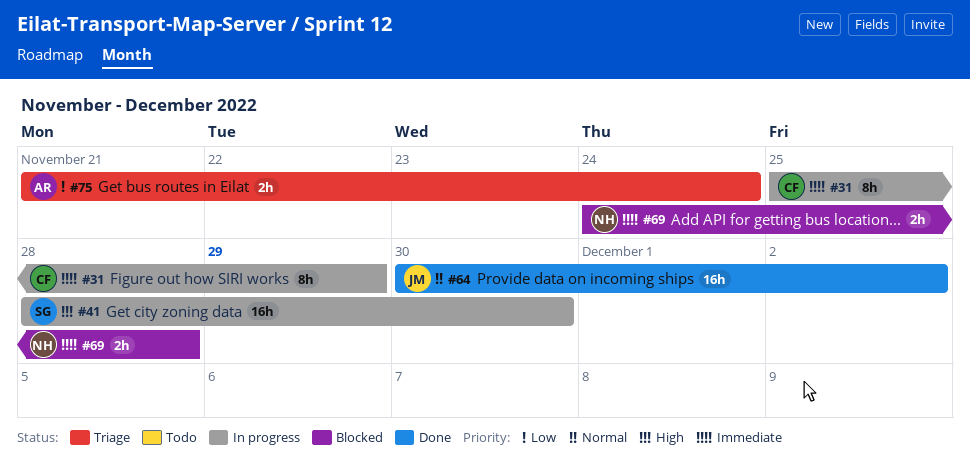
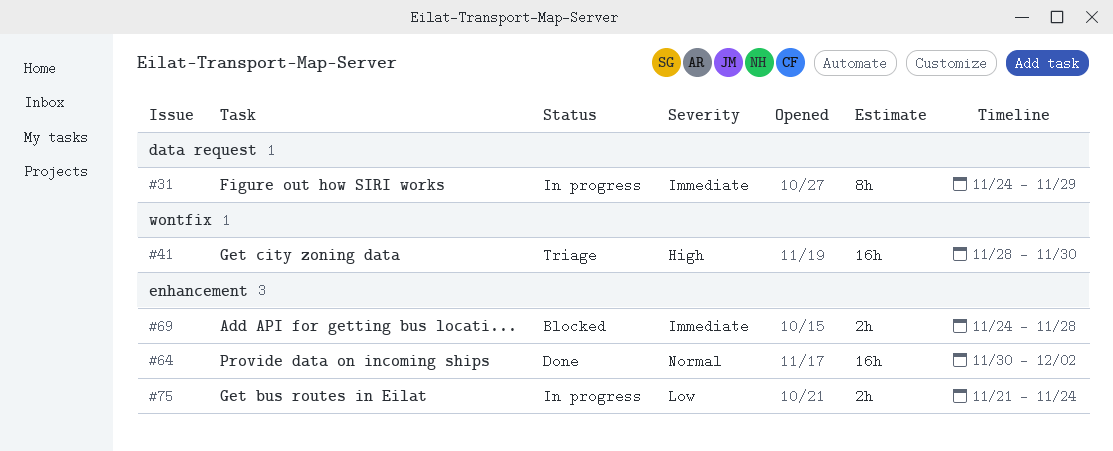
#31, start: Nov 25 -> Nov 24
#41, status: In progress -> Triage
#75, status: Triage -> In progress

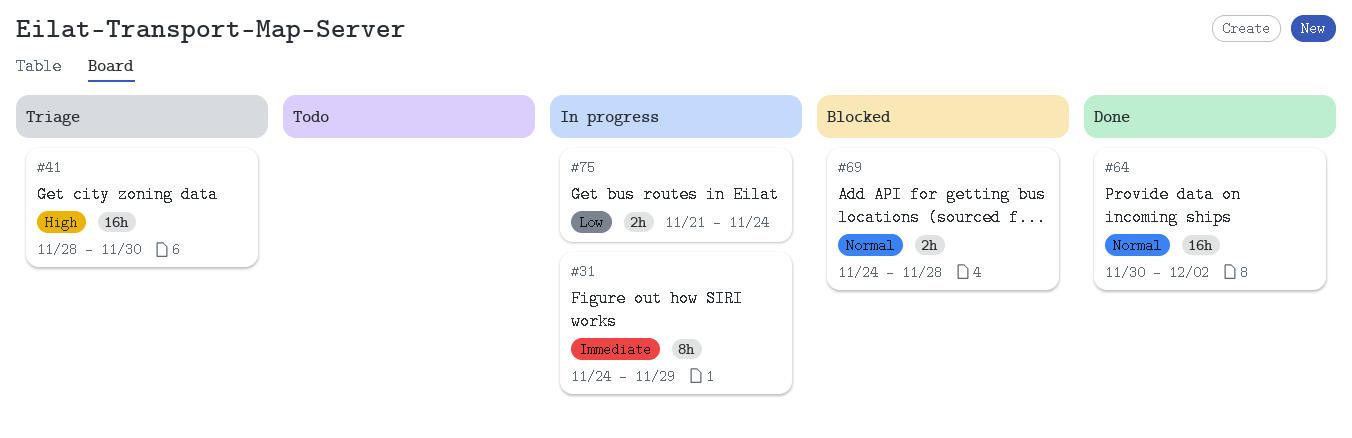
#69, priority: Immediate -> Normal

